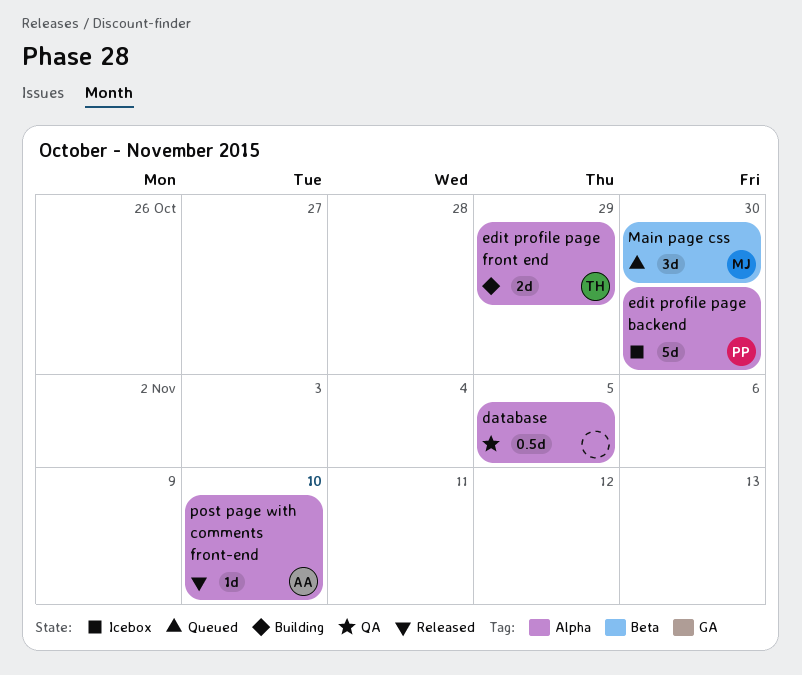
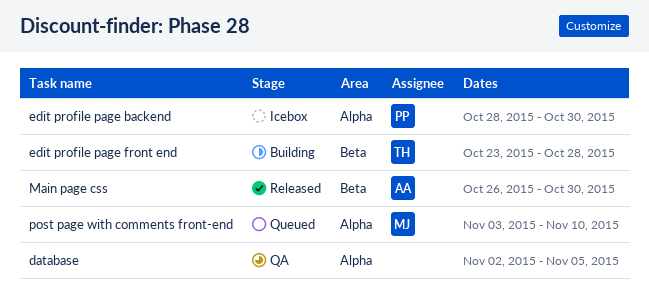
edit profile page front end, label: Alpha -> Beta
edit profile page front end, due: Oct 29 -> Oct 28
Main page css, status: Queued -> Released
Main page css, owner: MJ -> AA
post page with comments front-end, status: Released -> Queued
post page with comments front-end, owner: AA -> MJ

